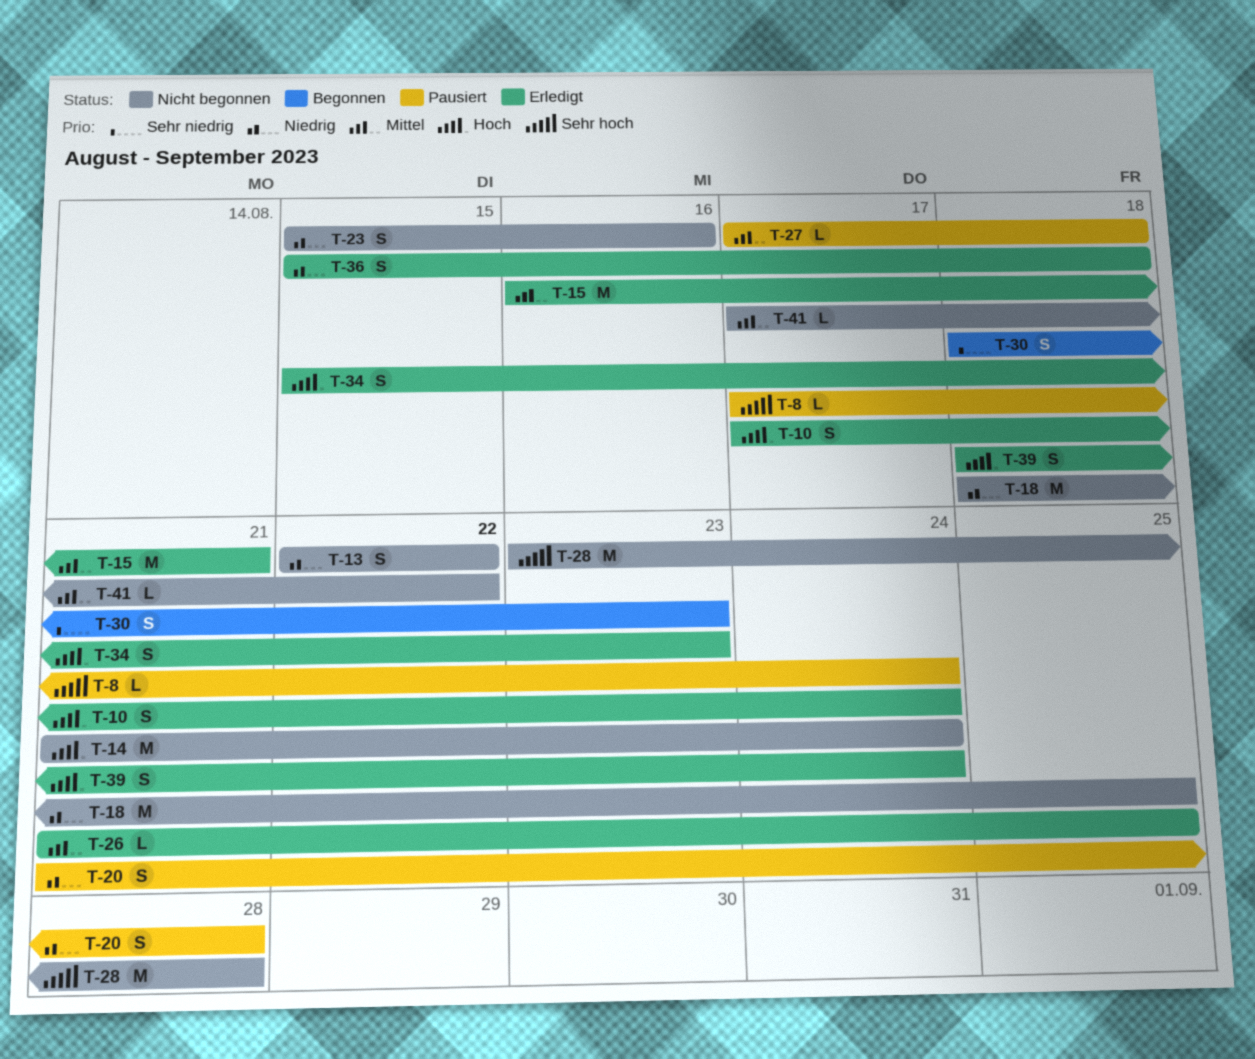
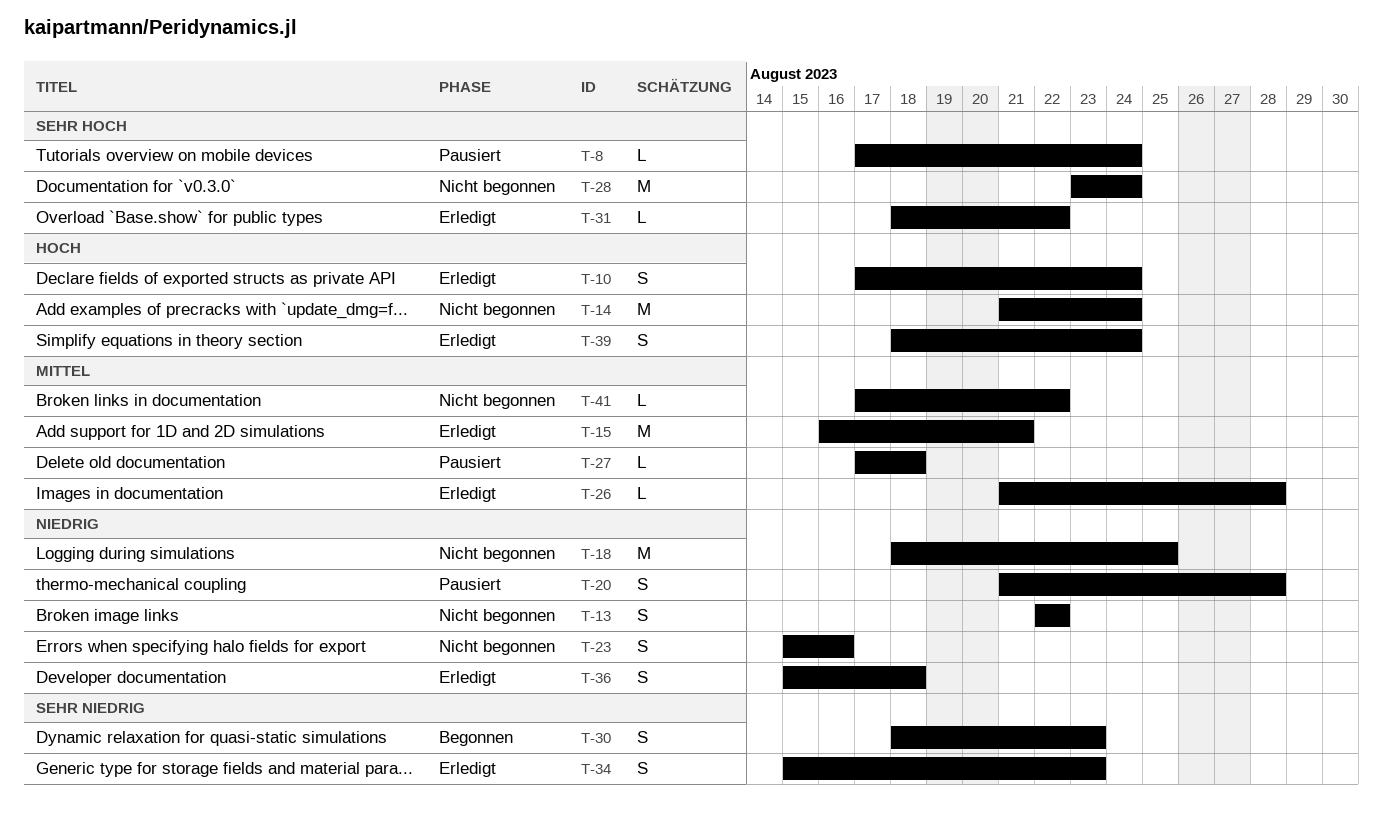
T-26, due: Aug 25 -> Aug 28
T-28, due: Aug 28 -> Aug 24
T-31: none -> present
T-34, priority: Hoch -> Sehr niedrig

